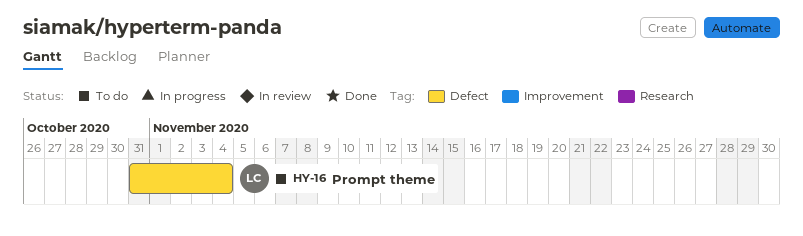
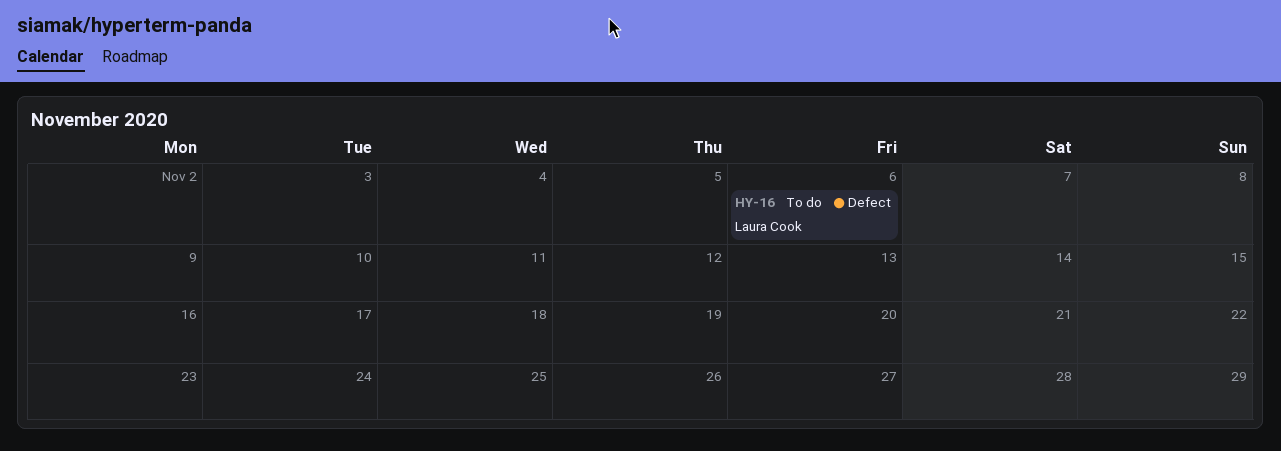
HY-16, due: Nov 4 -> Nov 6

